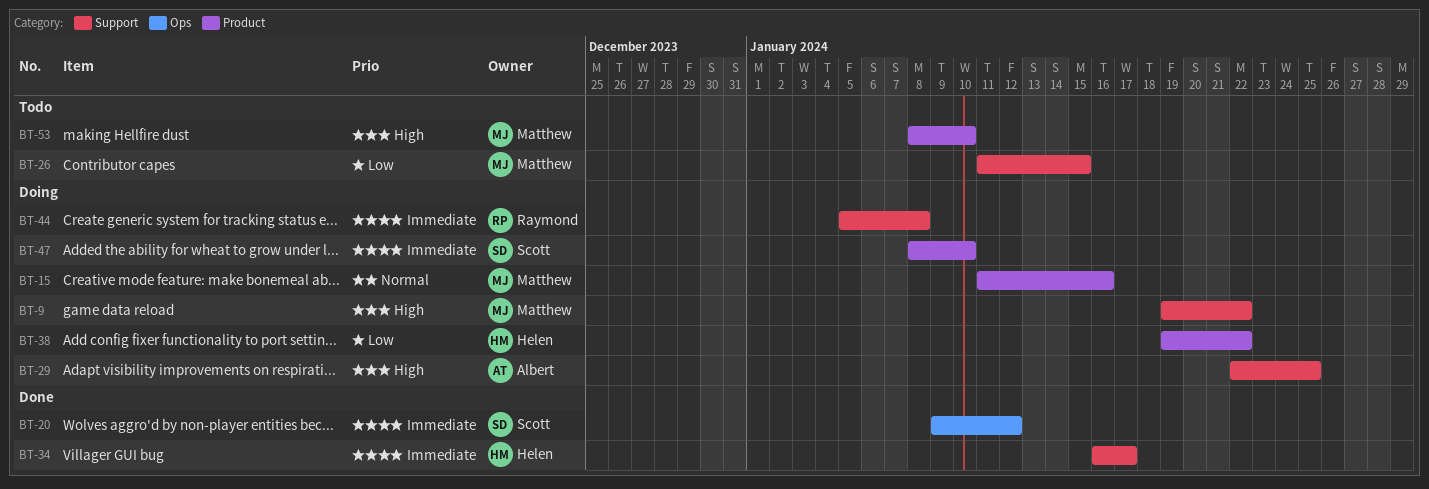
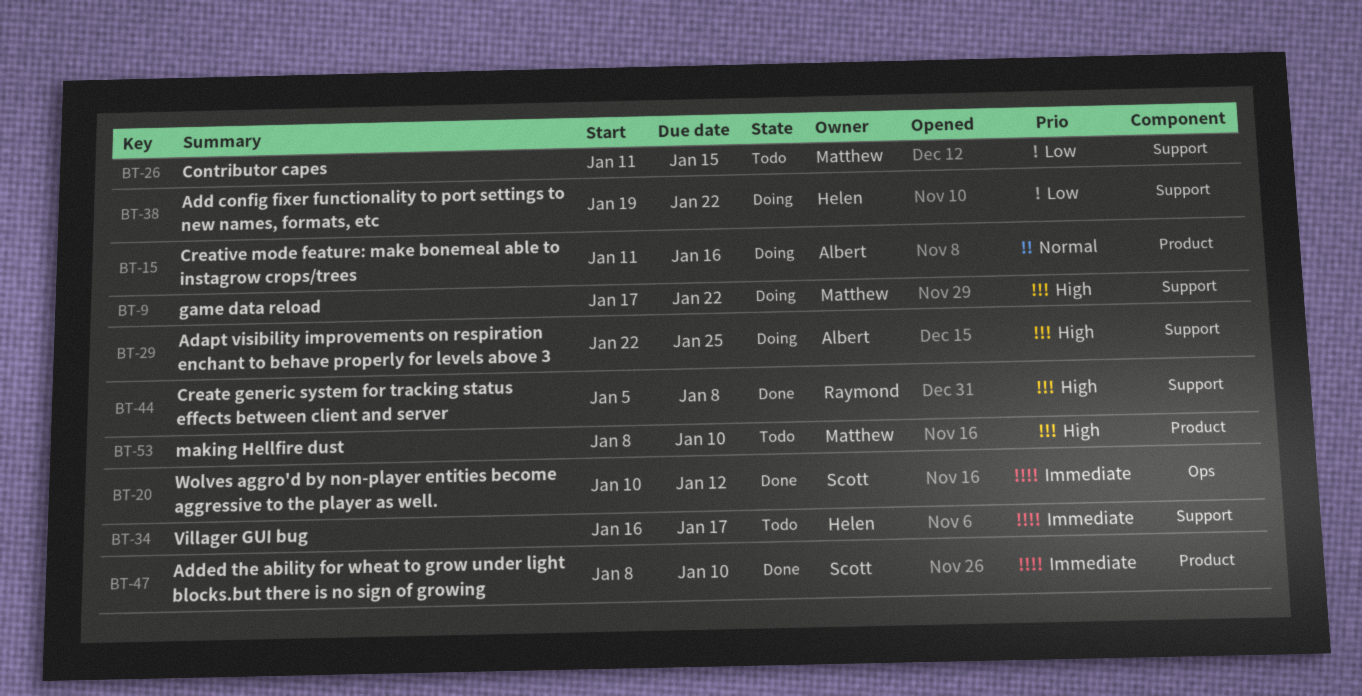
BT-9, start: Jan 19 -> Jan 17
BT-15, owner: Matthew -> Albert
BT-20, start: Jan 9 -> Jan 10
BT-34, status: Done -> Todo
BT-38, label: Product -> Support
BT-44, status: Doing -> Done
BT-44, priority: Immediate -> High
BT-47, status: Doing -> Done

